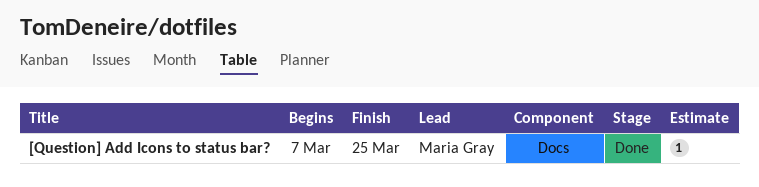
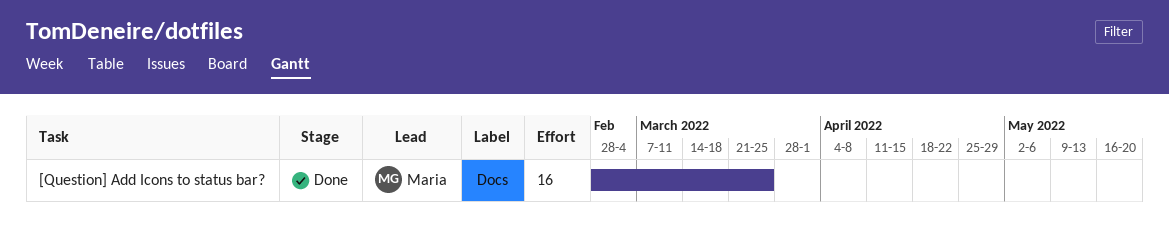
[Question] Add Icons to status bar?, estimate: 1 -> 16
[Question] Add Icons to status bar?, start: Mar 7 -> Feb 28

